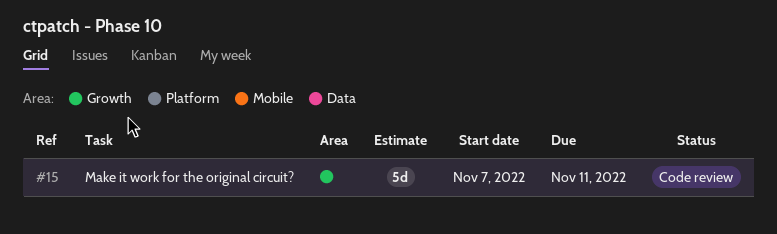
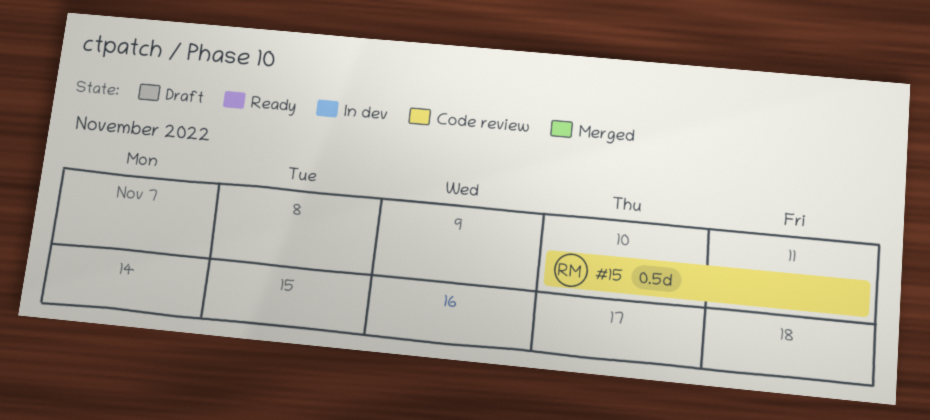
#15, estimate: 5d -> 0.5d
#15, start: Nov 7 -> Nov 10

